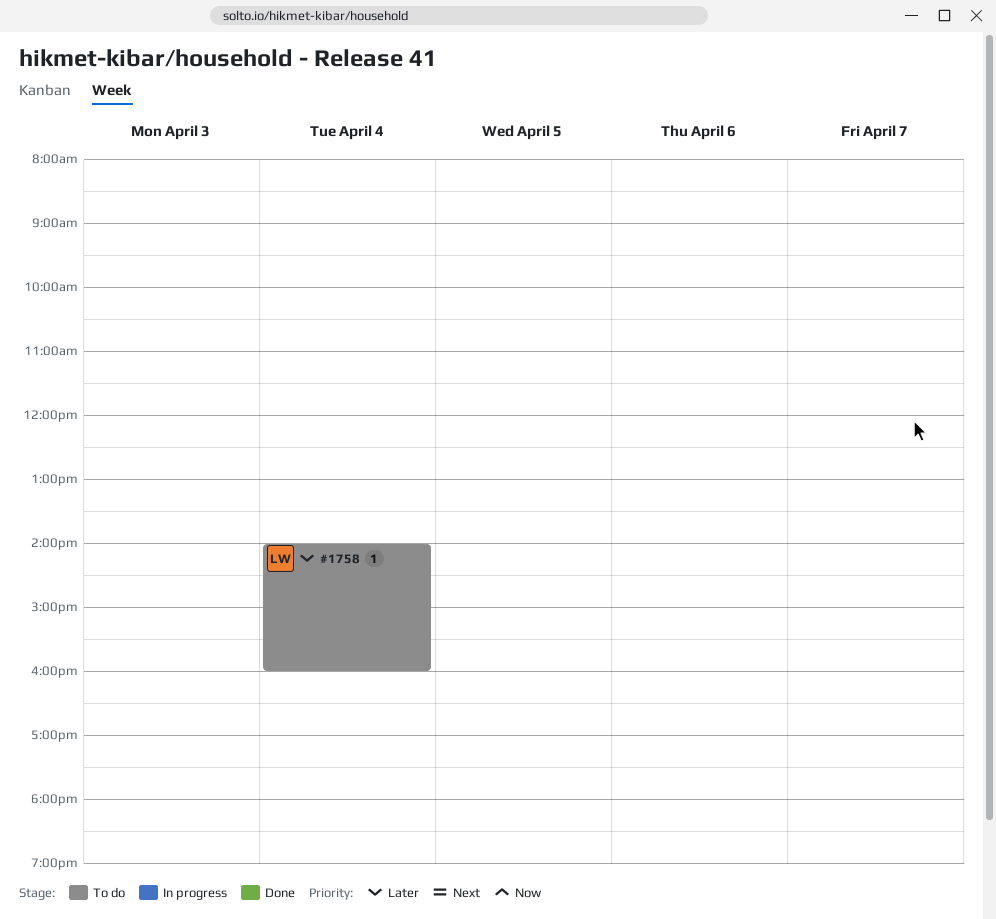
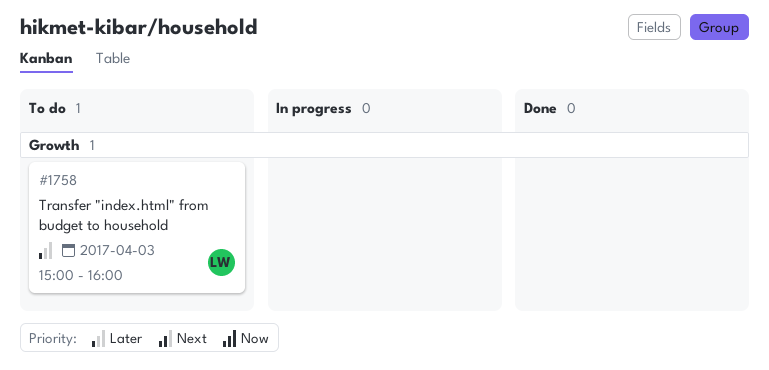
#1758, day: Apr 4 -> Apr 3
#1758, begins: 14:00 -> 15:00

